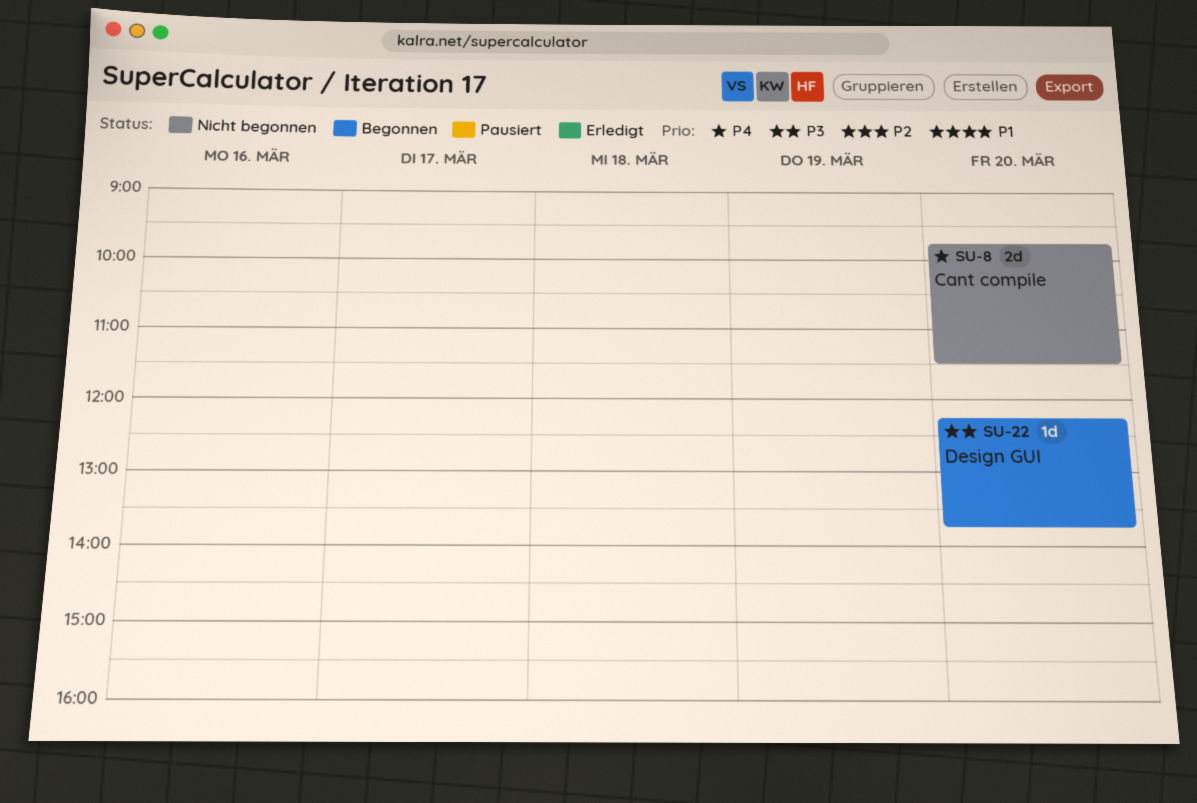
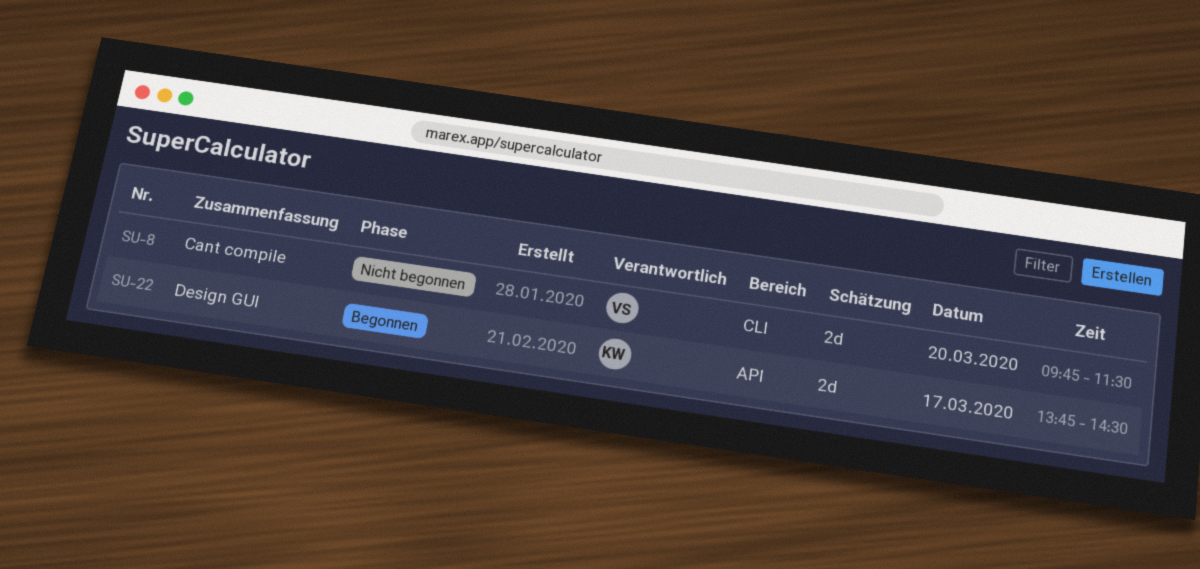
SU-22, estimate: 1d -> 2d
SU-22, day: Mar 20 -> Mar 17
SU-22, begins: 12:15 -> 13:45
SU-22, ends: 13:45 -> 14:30

